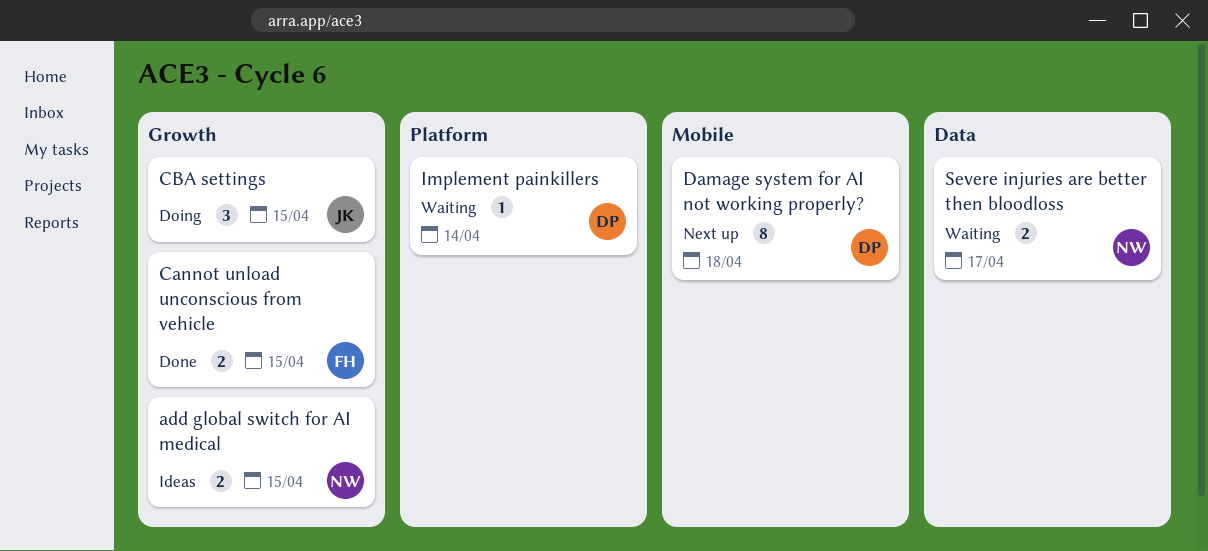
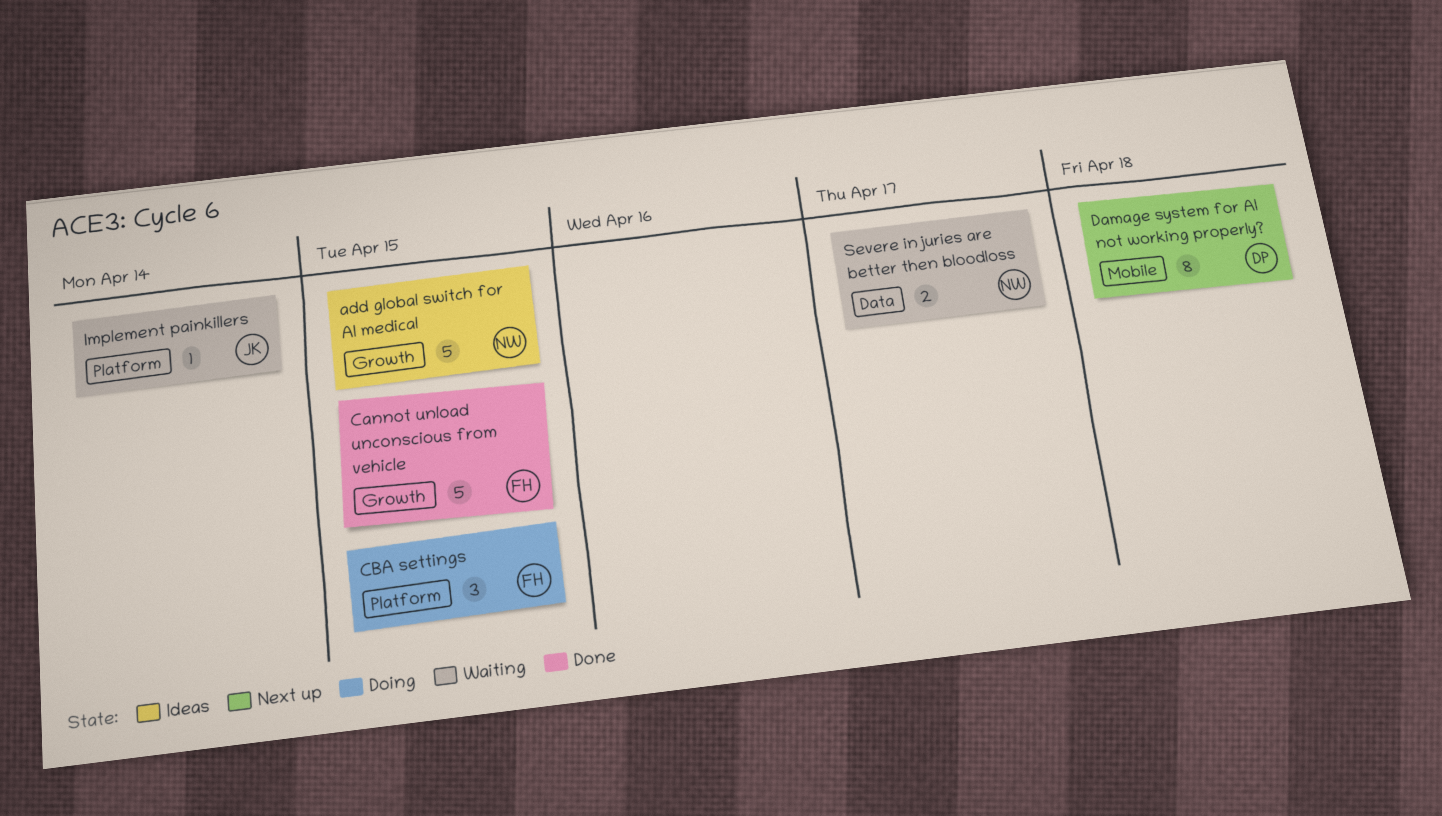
add global switch for AI medical, estimate: 2 -> 5
Cannot unload unconscious from vehicle, estimate: 2 -> 5
CBA settings, owner: JK -> FH
CBA settings, label: Growth -> Platform
Implement painkillers, owner: DP -> JK

